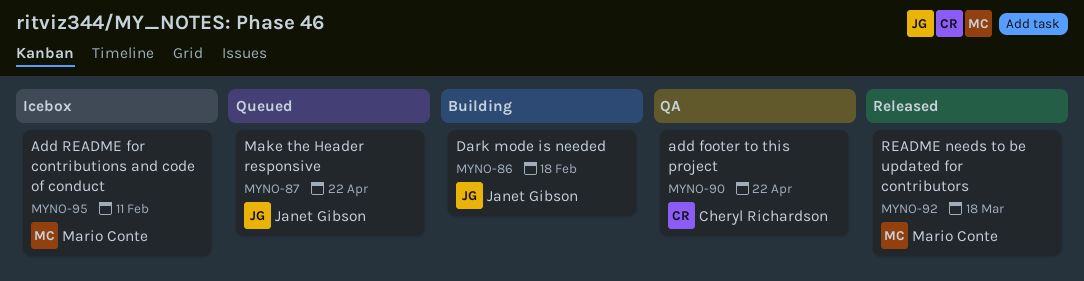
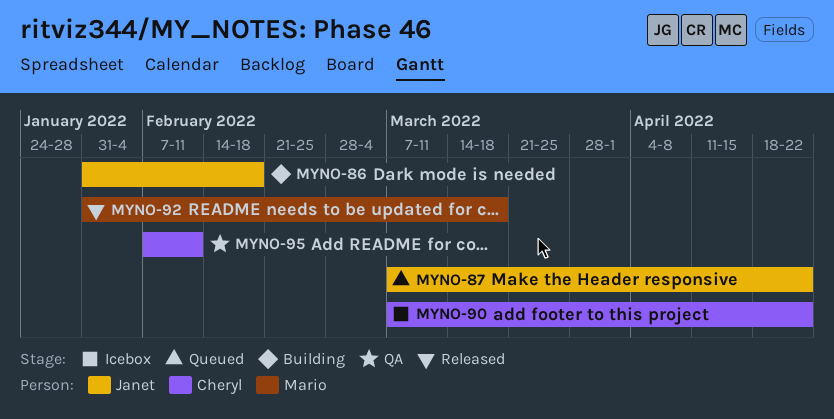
MYNO-90, status: QA -> Icebox
MYNO-95, status: Icebox -> QA
MYNO-95, owner: Mario Conte -> Cheryl Richardson

